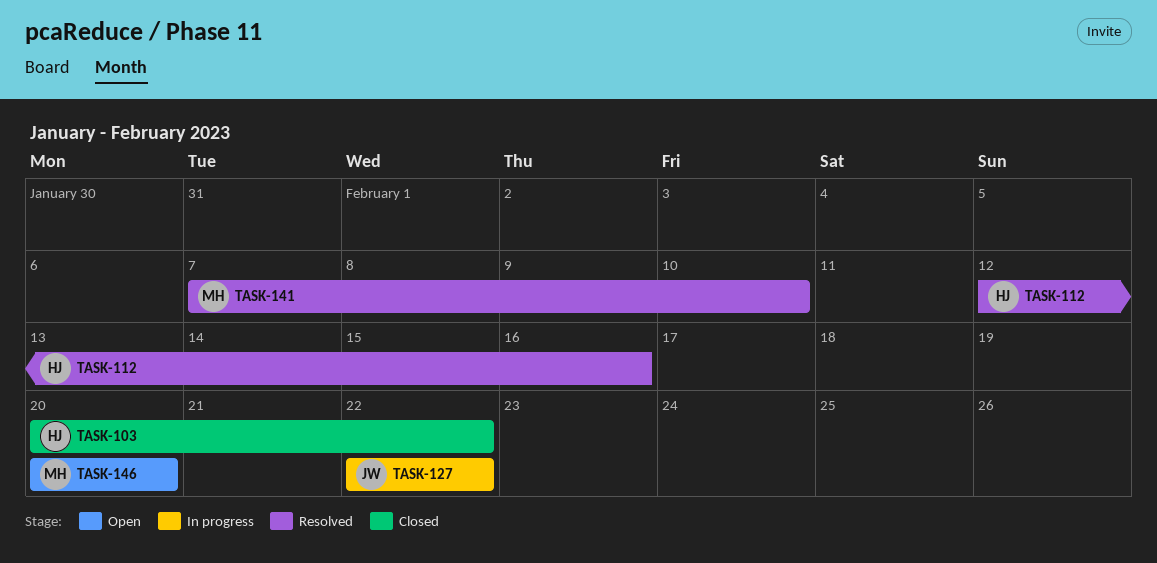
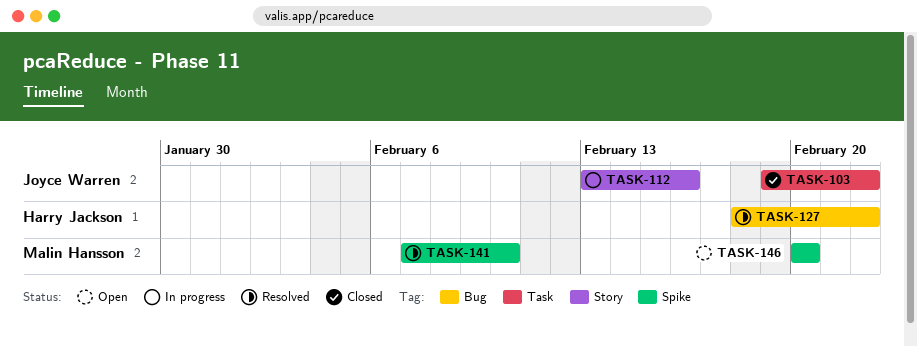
TASK-103, owner: Harry Jackson -> Joyce Warren
TASK-103, start: Feb 20 -> Feb 19
TASK-112, status: Resolved -> In progress
TASK-112, owner: Harry Jackson -> Joyce Warren
TASK-112, start: Feb 12 -> Feb 13
TASK-127, status: In progress -> Resolved
TASK-127, owner: Joyce Warren -> Harry Jackson
TASK-127, start: Feb 22 -> Feb 18

